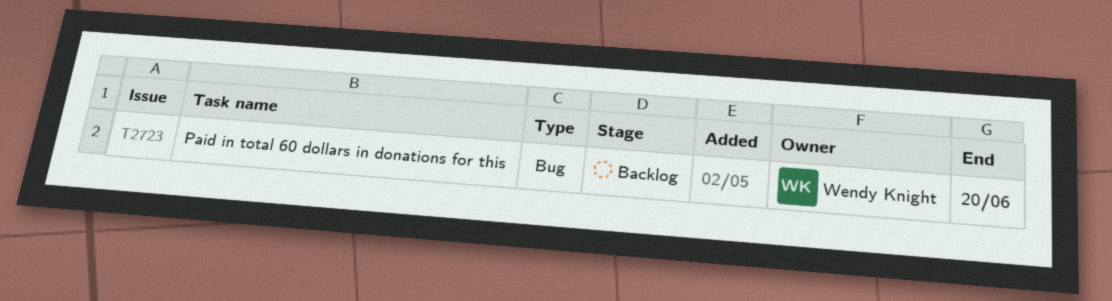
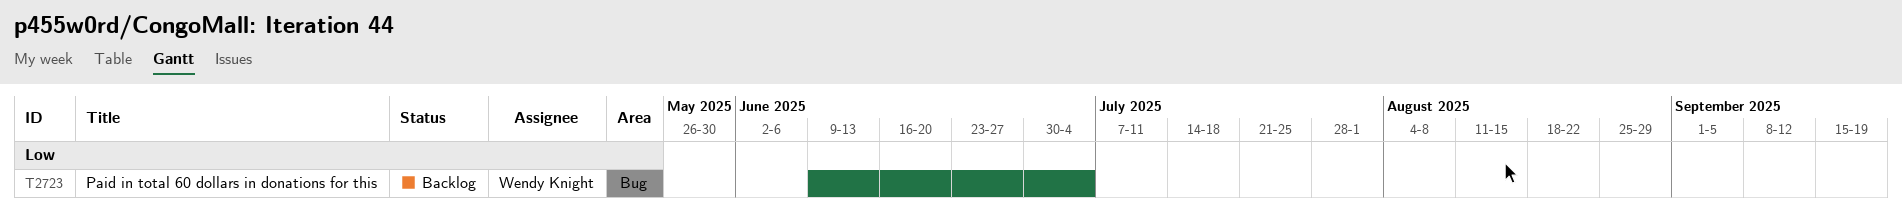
T2723, due: Jun 20 -> Jul 4

